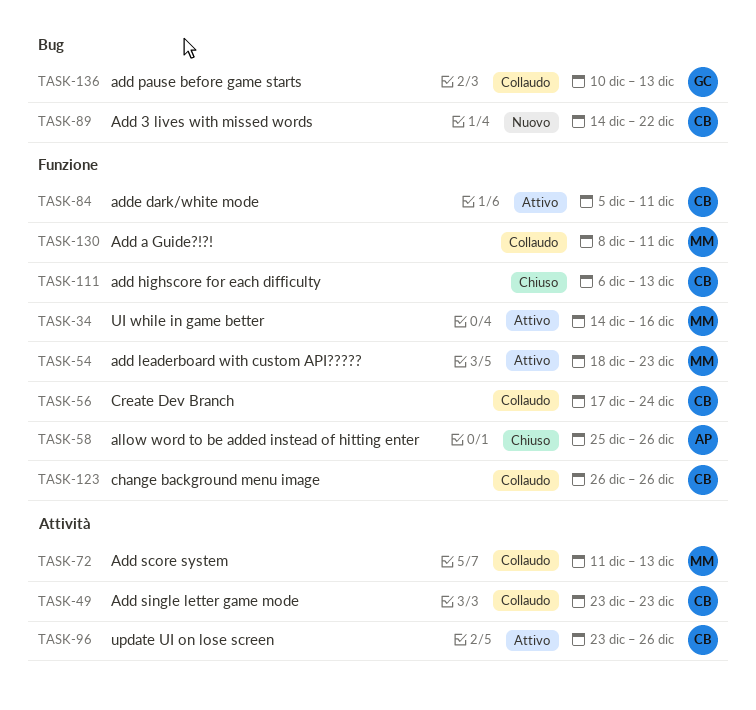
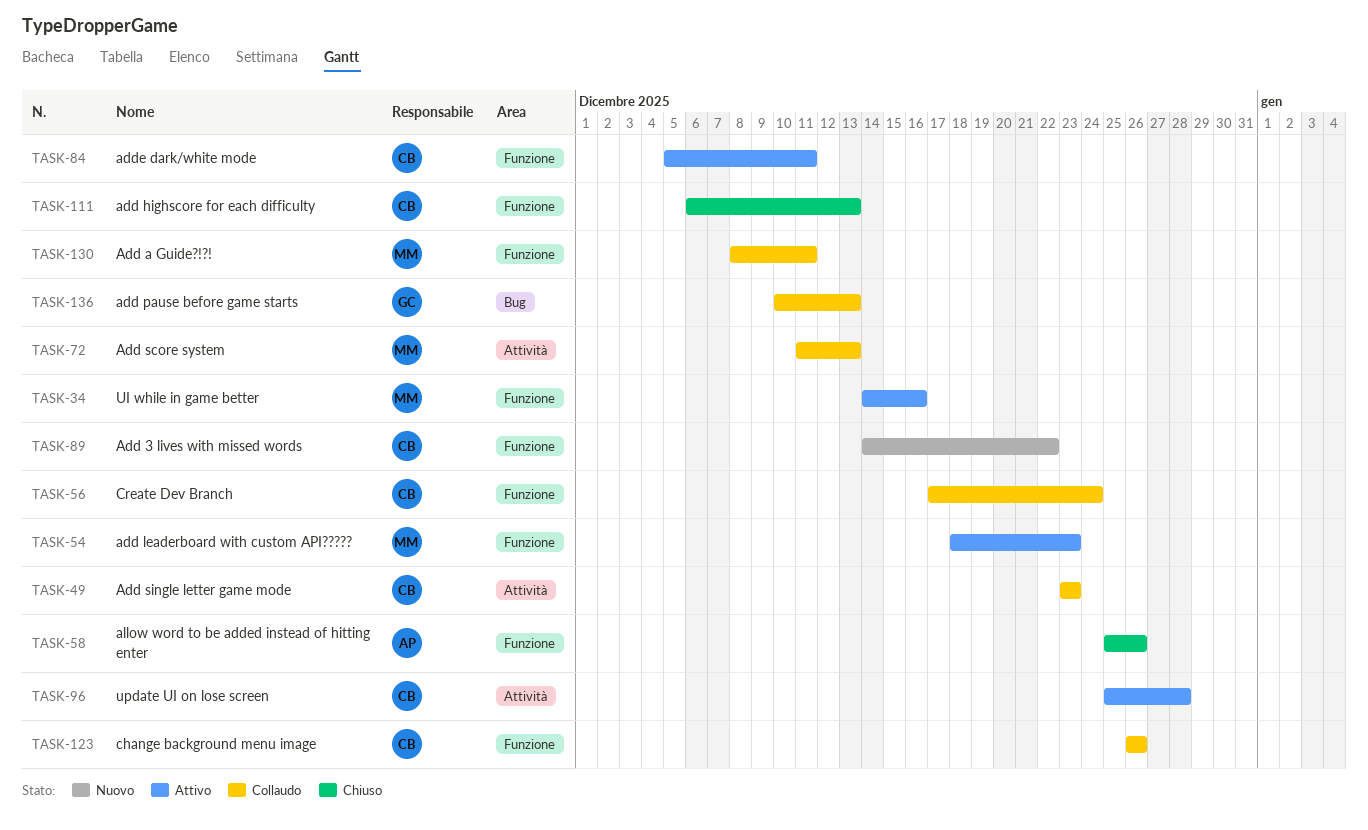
TASK-89, label: Bug -> Funzione
TASK-96, start: Dec 23 -> Dec 25
TASK-96, due: Dec 26 -> Dec 28

